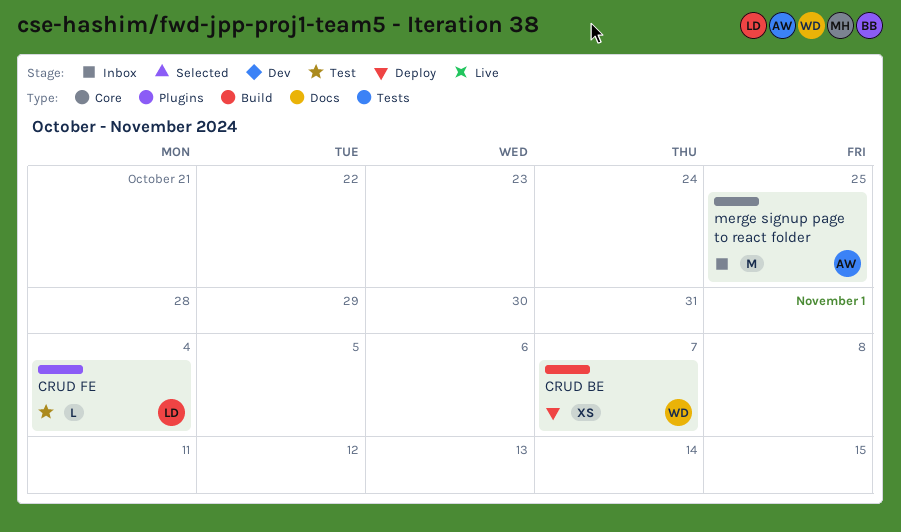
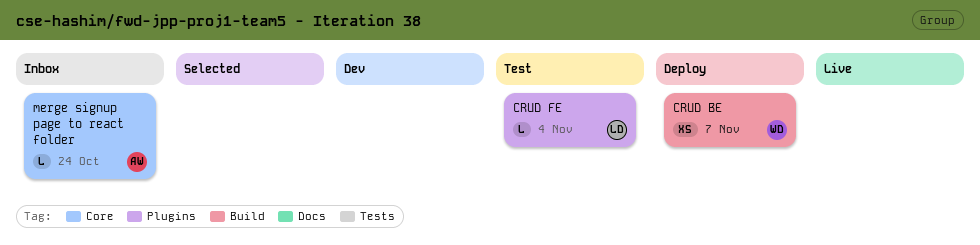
merge signup page to react folder, estimate: M -> L
merge signup page to react folder, due: Oct 25 -> Oct 24

